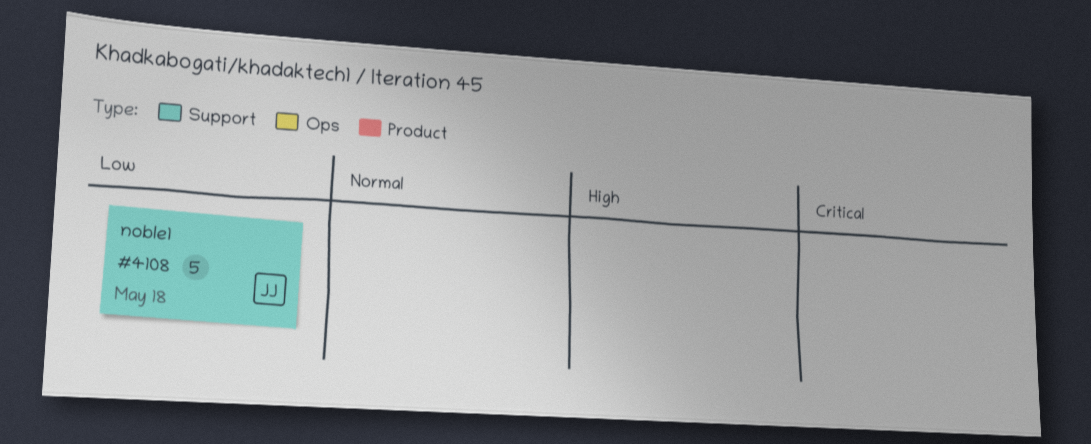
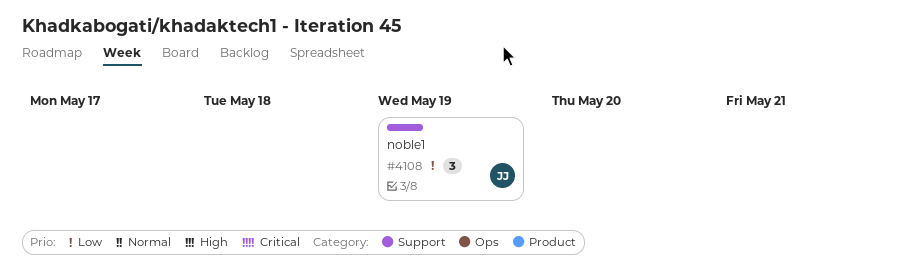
#4108, estimate: 5 -> 3
#4108, due: May 18 -> May 19

